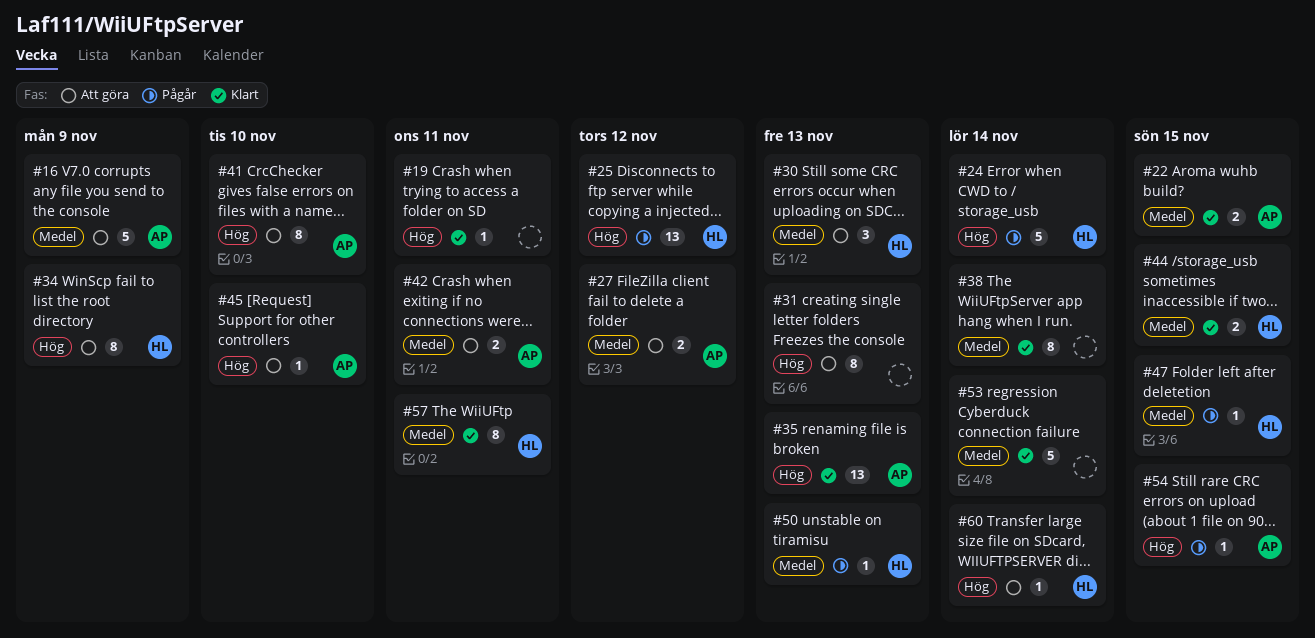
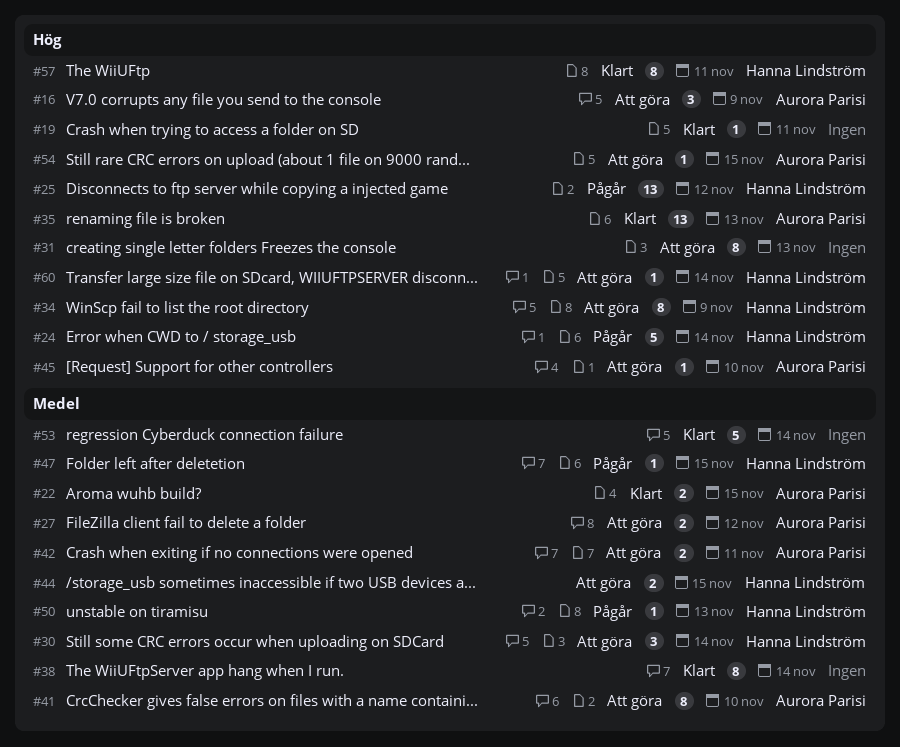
#16, priority: Medel -> Hög
#16, estimate: 5 -> 3
#30, due: Nov 13 -> Nov 14
#41, priority: Hög -> Medel
#44, status: Klart -> Att göra
#54, status: Pågår -> Att göra
#57, priority: Medel -> Hög

